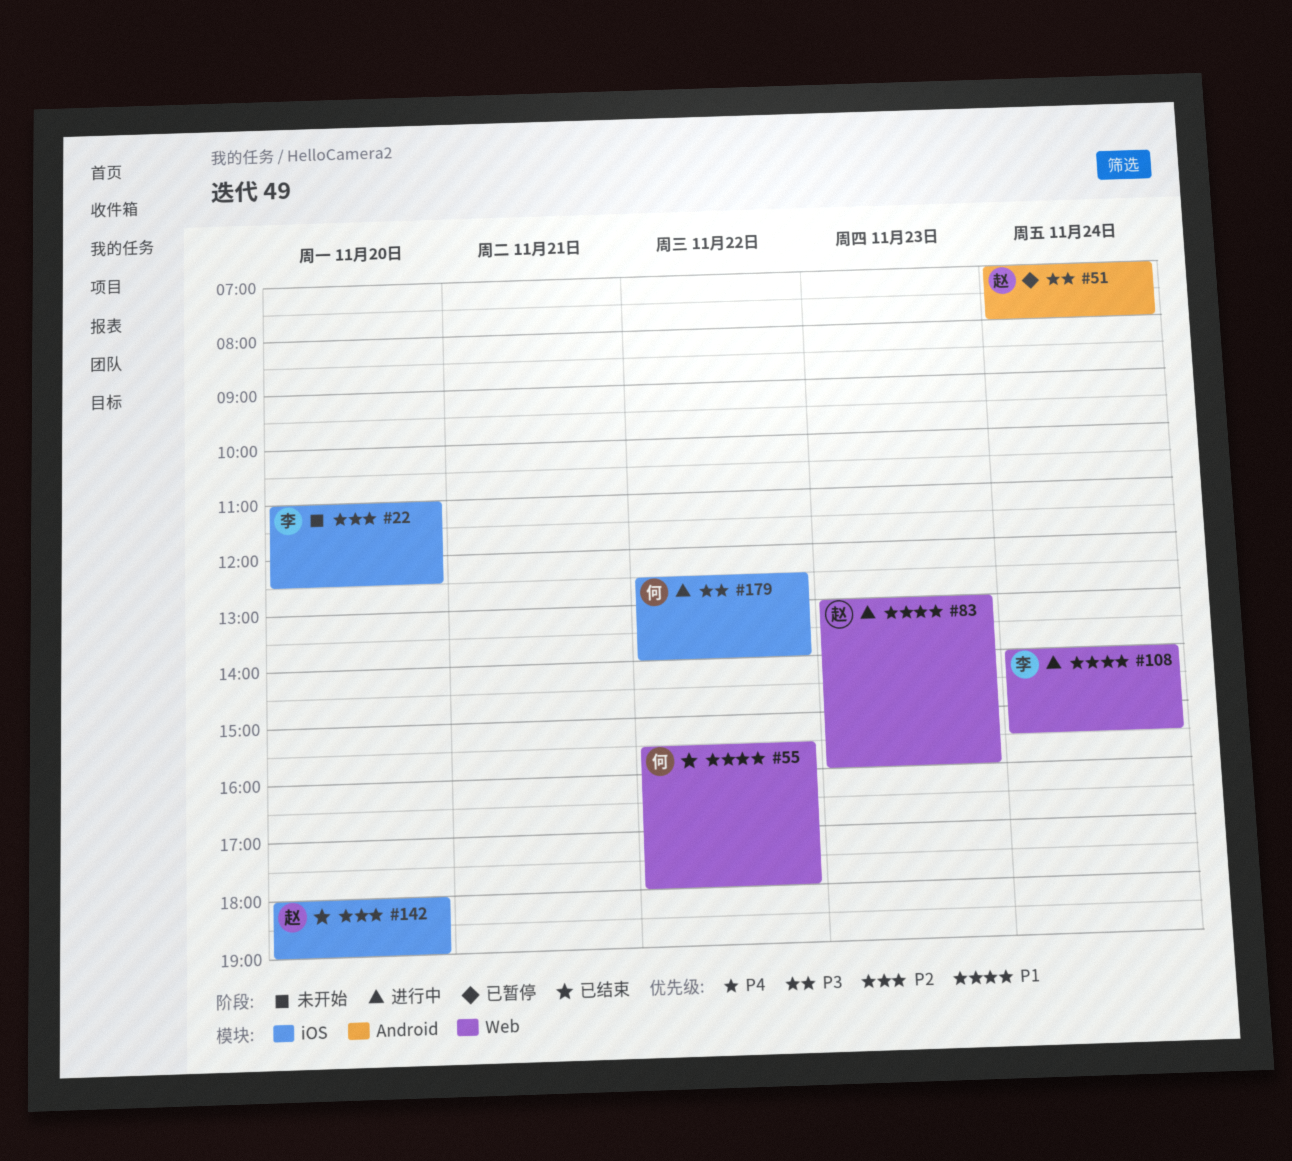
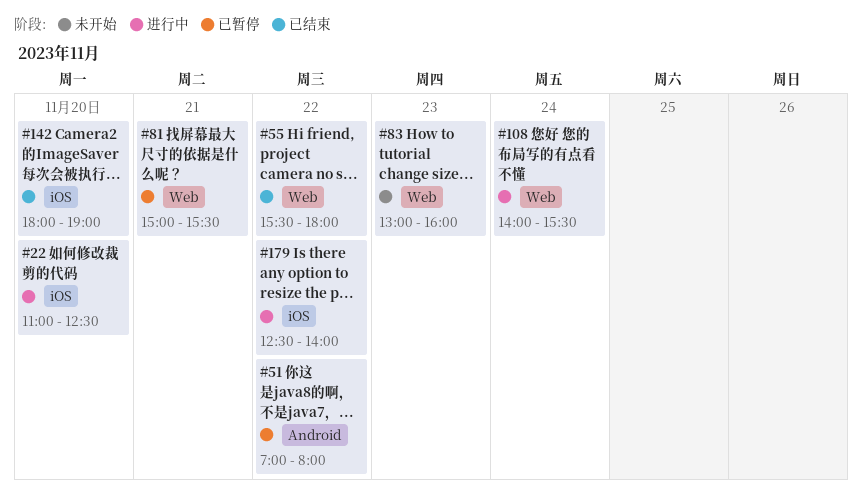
#22, status: 未开始 -> 进行中
#51, day: Nov 24 -> Nov 22
#81: none -> present
#83, status: 进行中 -> 未开始

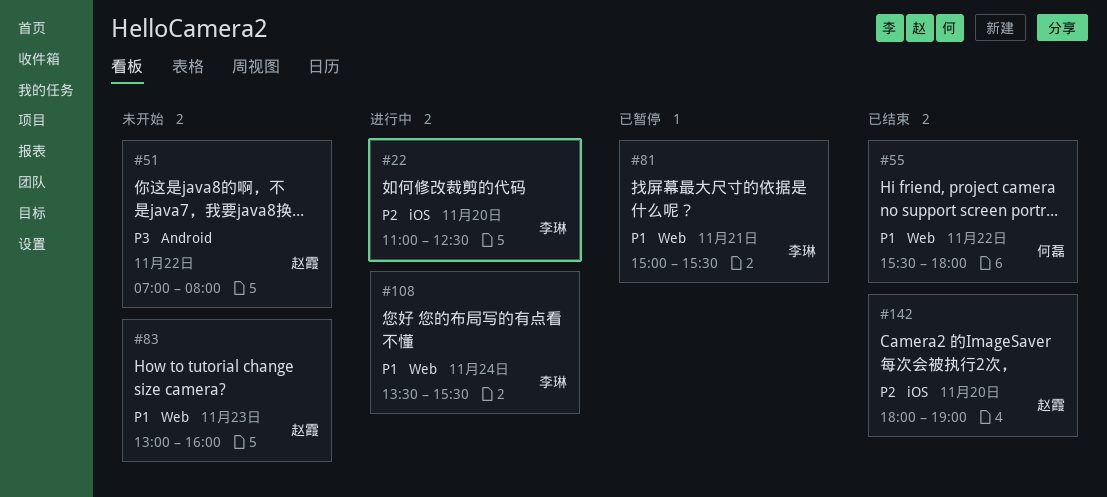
#51, status: 已暂停 -> 未开始
#108, begins: 14:00 -> 13:30
#179: present -> none

